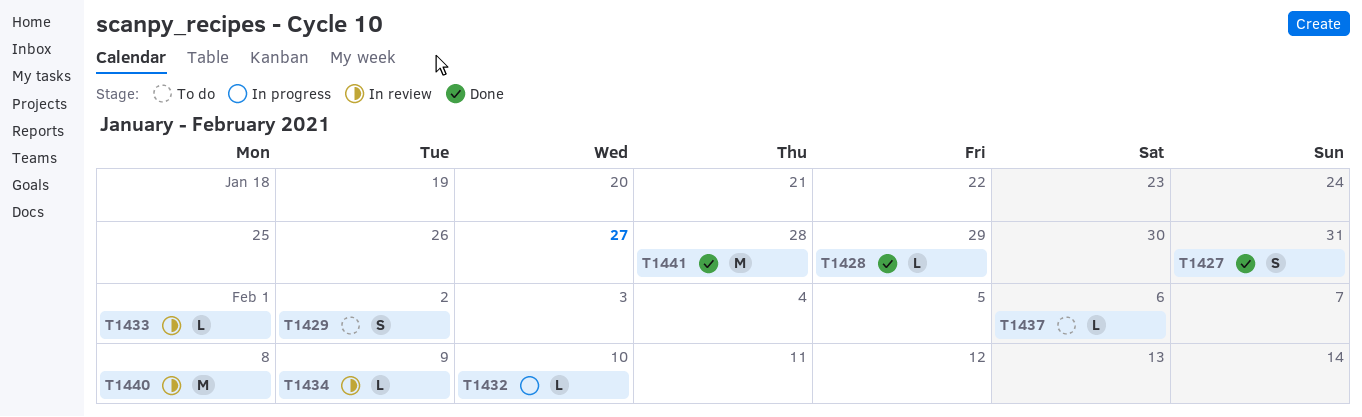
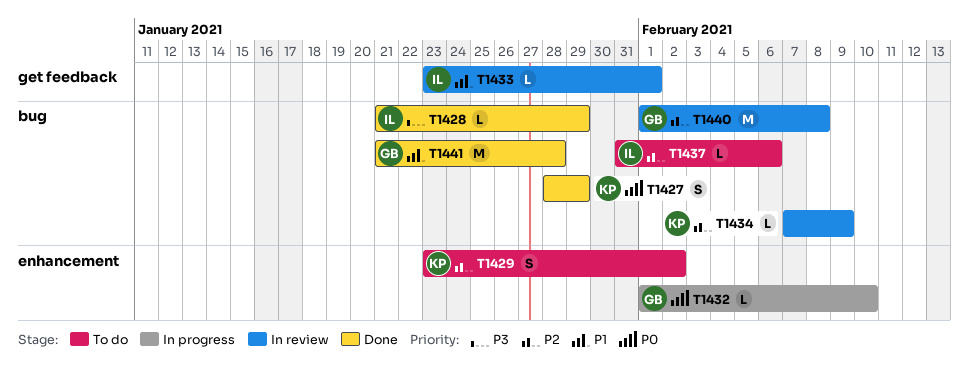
T1427, due: Jan 31 -> Jan 29

